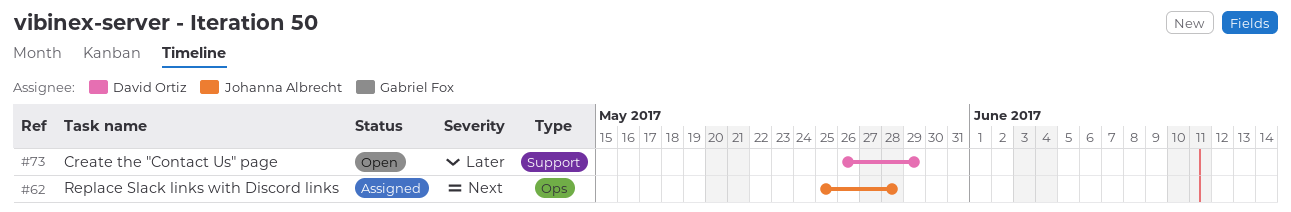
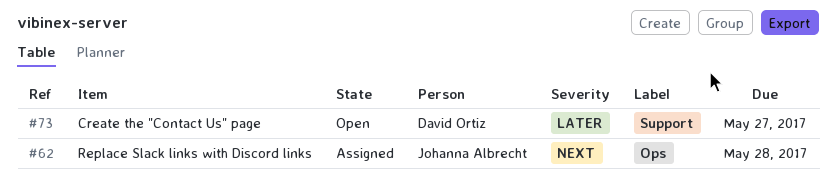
#73, due: May 29 -> May 27

